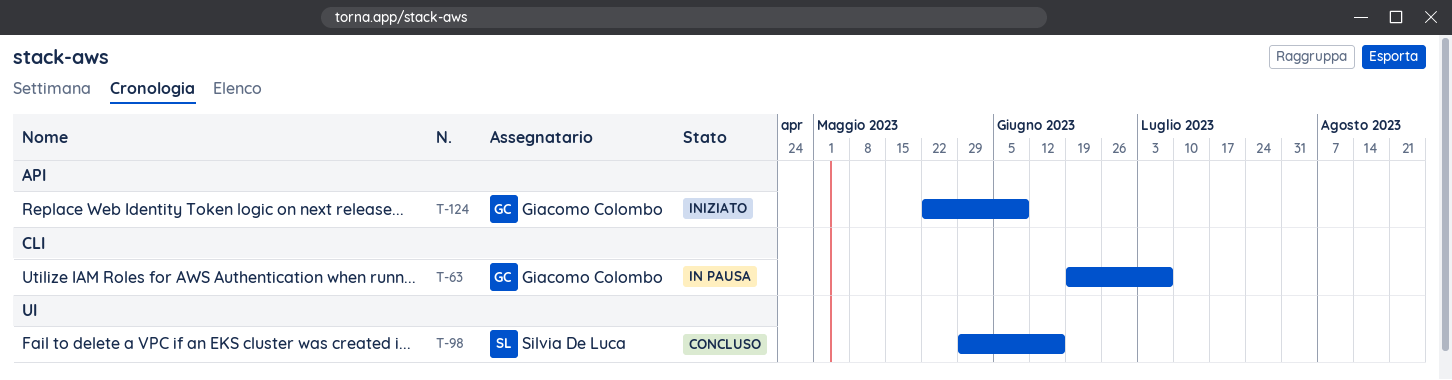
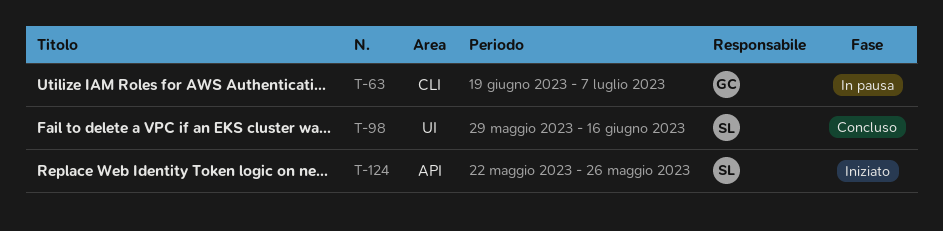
T-124, owner: Giacomo Colombo -> Silvia De Luca
T-124, due: Jun 9 -> May 26

